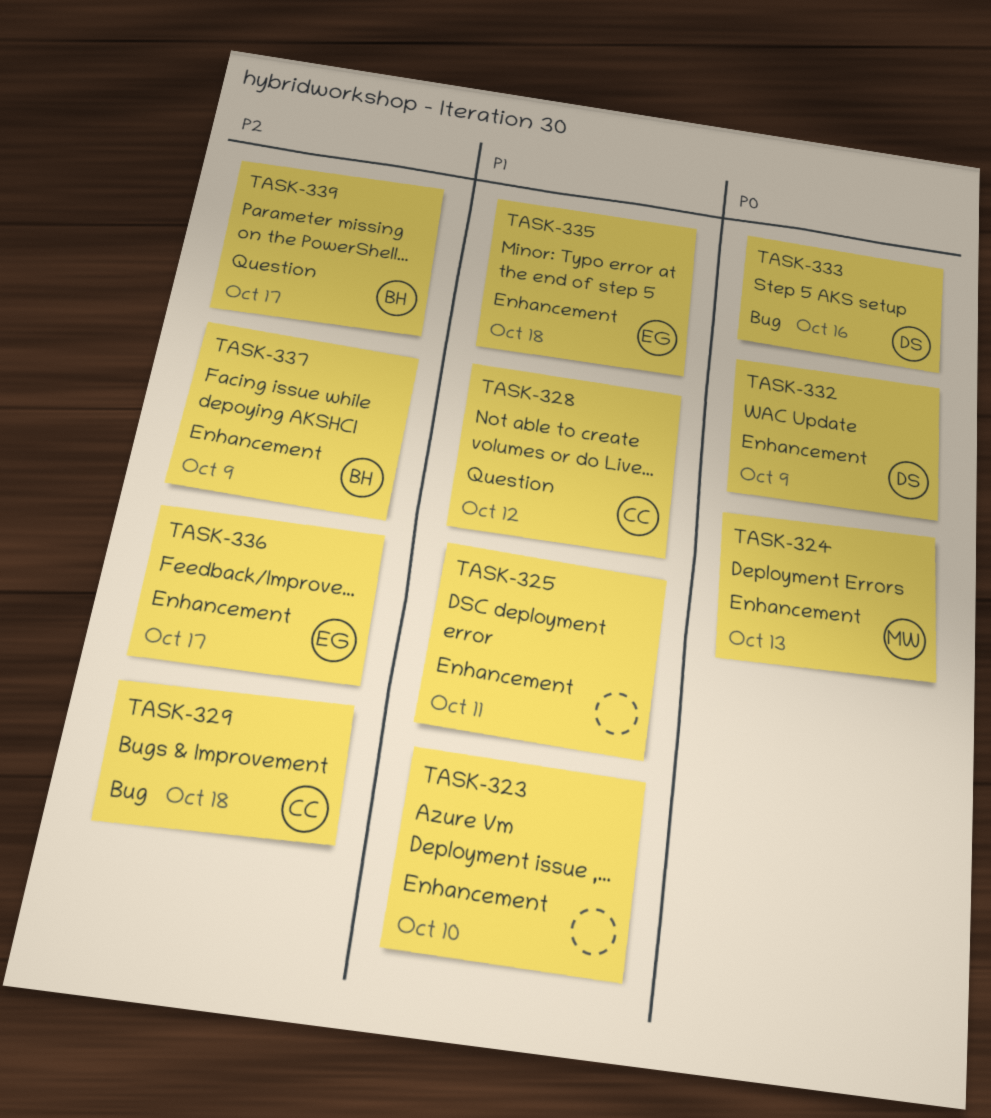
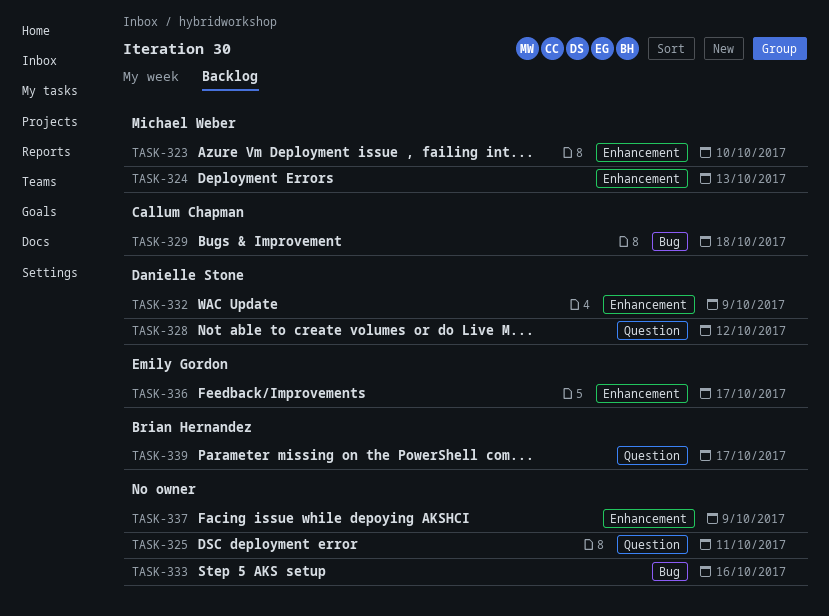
TASK-323, owner: none -> Michael Weber
TASK-325, label: Enhancement -> Question
TASK-328, owner: Callum Chapman -> Danielle Stone
TASK-333, owner: Danielle Stone -> none
TASK-335: present -> none
TASK-337, owner: Brian Hernandez -> none

